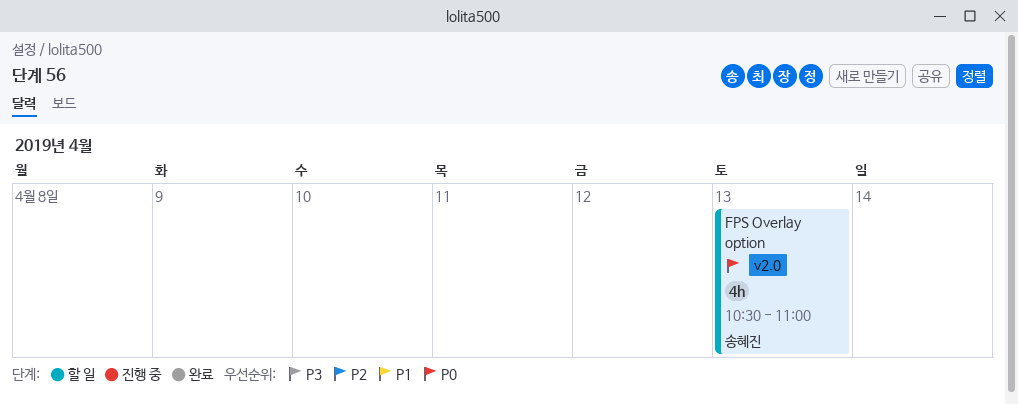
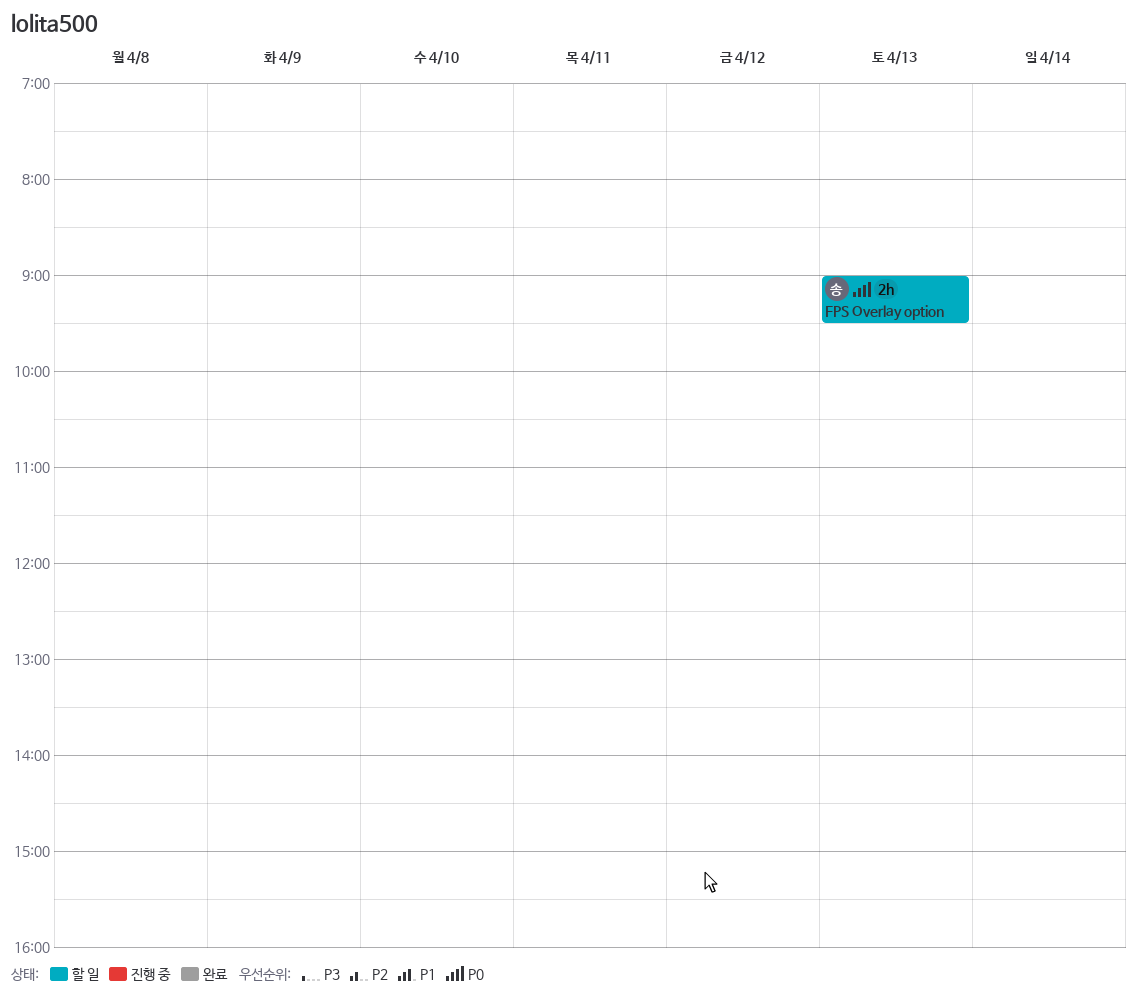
FPS Overlay option, estimate: 4h -> 2h
FPS Overlay option, begins: 10:30 -> 09:00
FPS Overlay option, ends: 11:00 -> 09:30

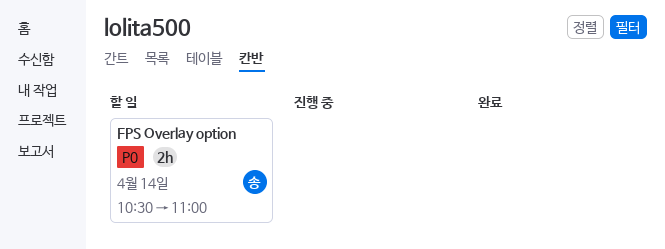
FPS Overlay option, day: Apr 13 -> Apr 14
FPS Overlay option, begins: 09:00 -> 10:30
FPS Overlay option, ends: 09:30 -> 11:00

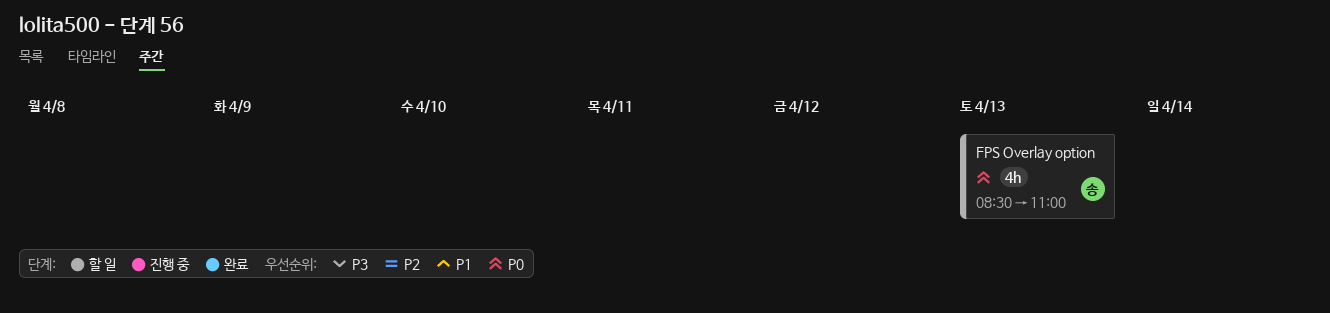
FPS Overlay option, estimate: 2h -> 4h
FPS Overlay option, day: Apr 14 -> Apr 13
FPS Overlay option, begins: 10:30 -> 08:30

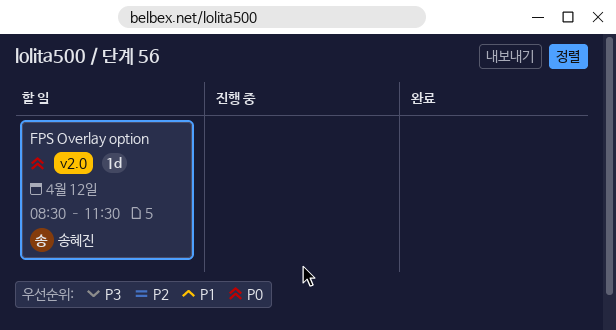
FPS Overlay option, estimate: 4h -> 1d
FPS Overlay option, day: Apr 13 -> Apr 12
FPS Overlay option, ends: 11:00 -> 11:30

